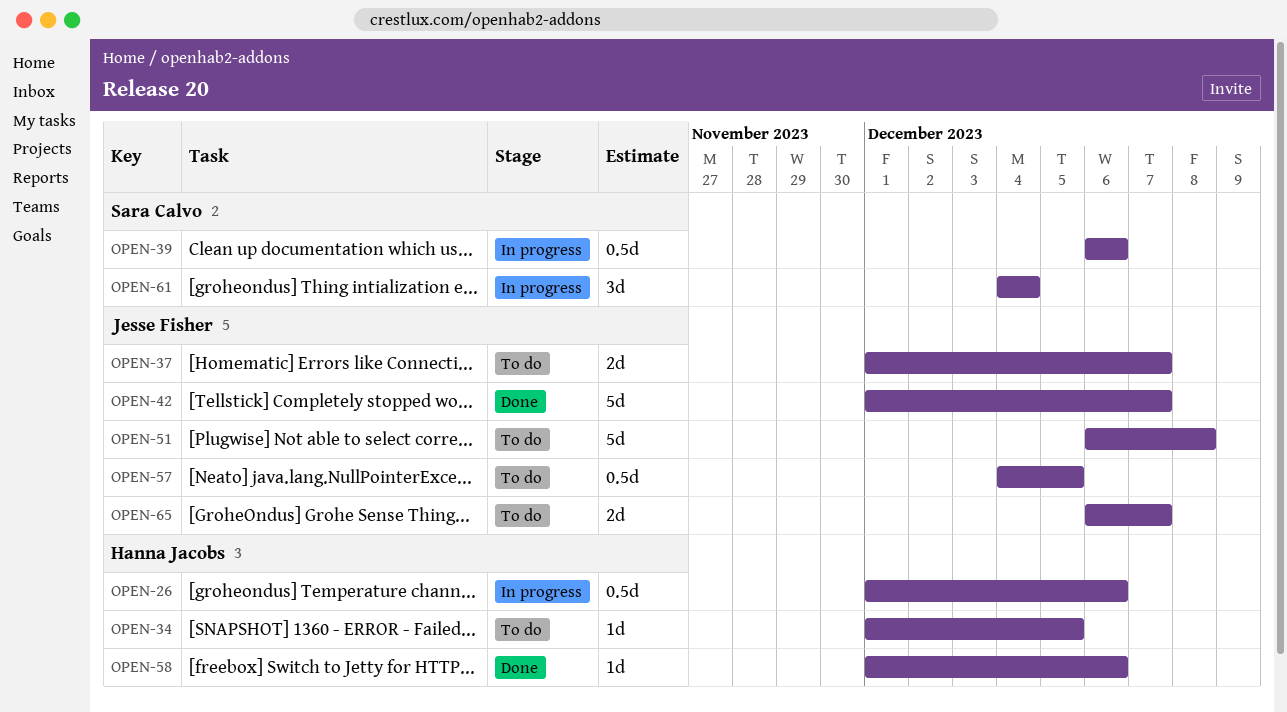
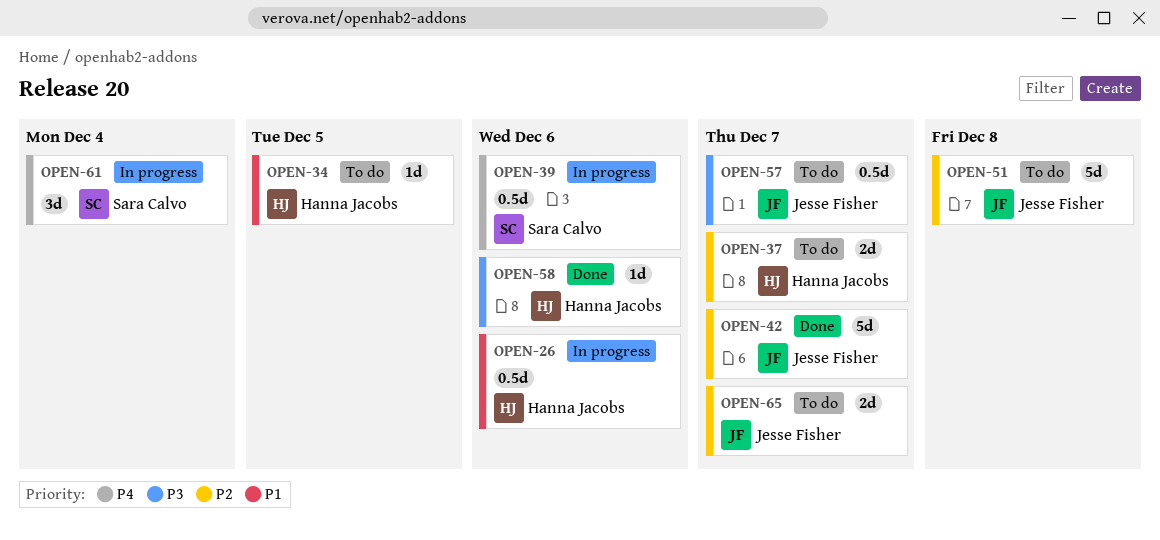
OPEN-37, owner: Jesse Fisher -> Hanna Jacobs
OPEN-57, due: Dec 5 -> Dec 7

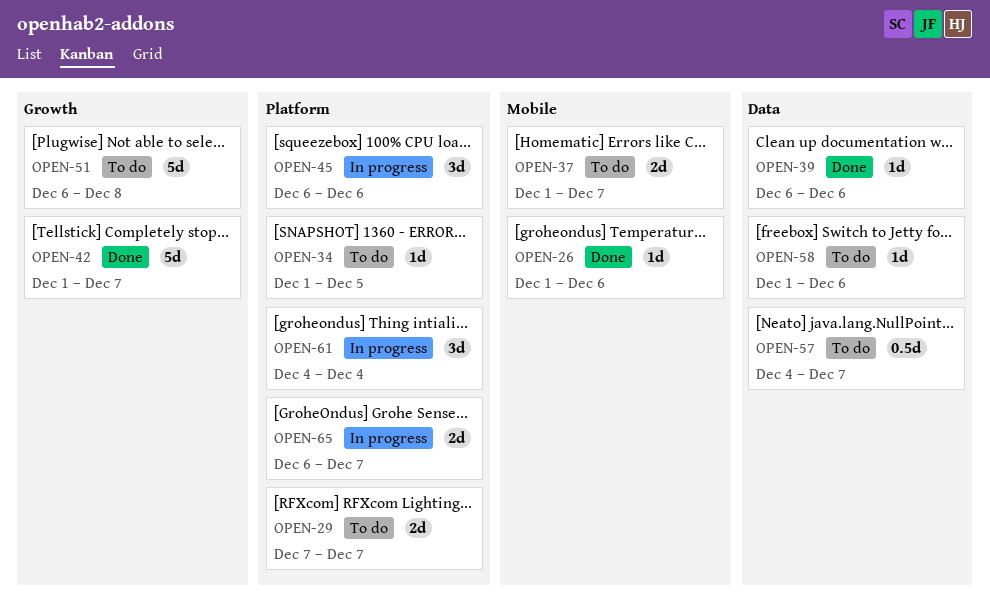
OPEN-26, status: In progress -> Done
OPEN-26, estimate: 0.5d -> 1d
OPEN-29: none -> present
OPEN-39, status: In progress -> Done
OPEN-39, estimate: 0.5d -> 1d
OPEN-45: none -> present
OPEN-58, status: Done -> To do
OPEN-65, status: To do -> In progress

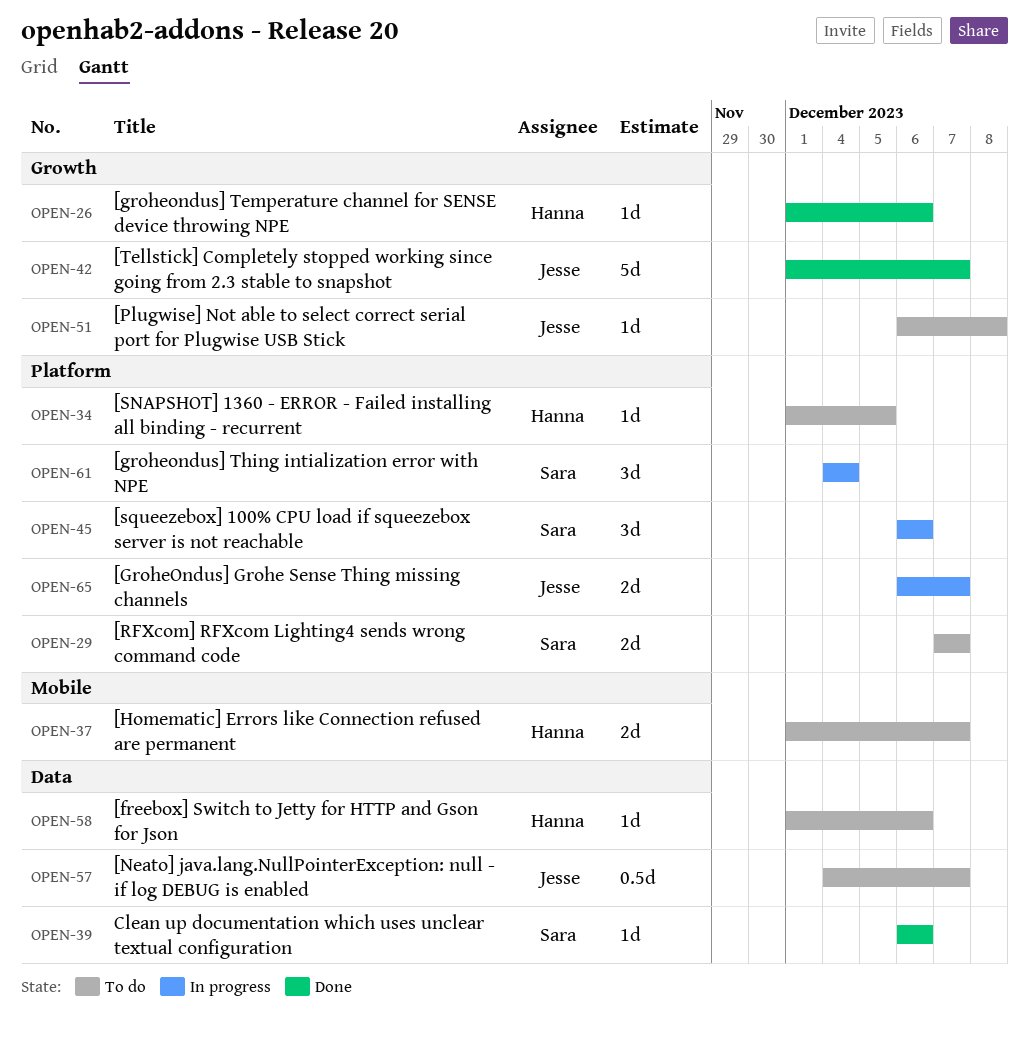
OPEN-26, label: Mobile -> Growth
OPEN-51, estimate: 5d -> 1d

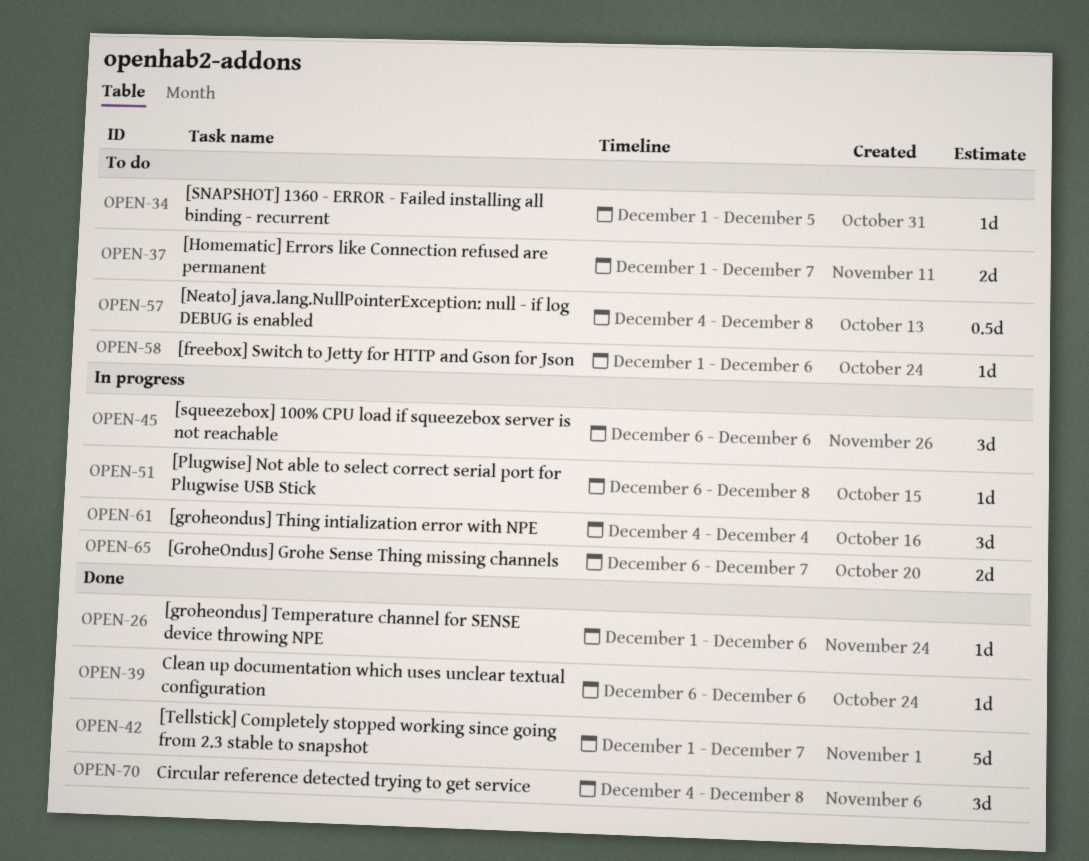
OPEN-29: present -> none
OPEN-51, status: To do -> In progress
OPEN-57, due: Dec 7 -> Dec 8
OPEN-70: none -> present

